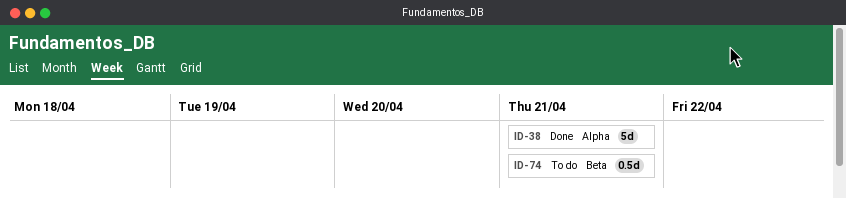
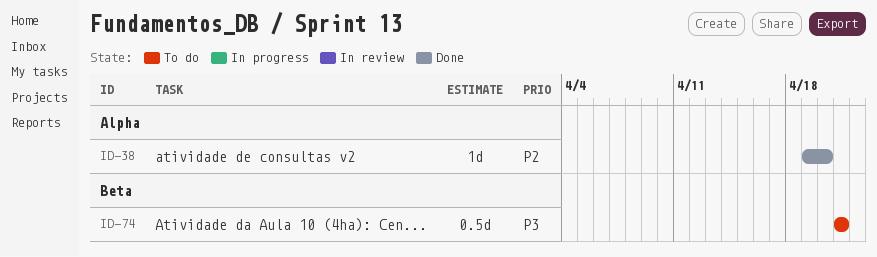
ID-38, estimate: 5d -> 1d
ID-38, due: Apr 21 -> Apr 20

